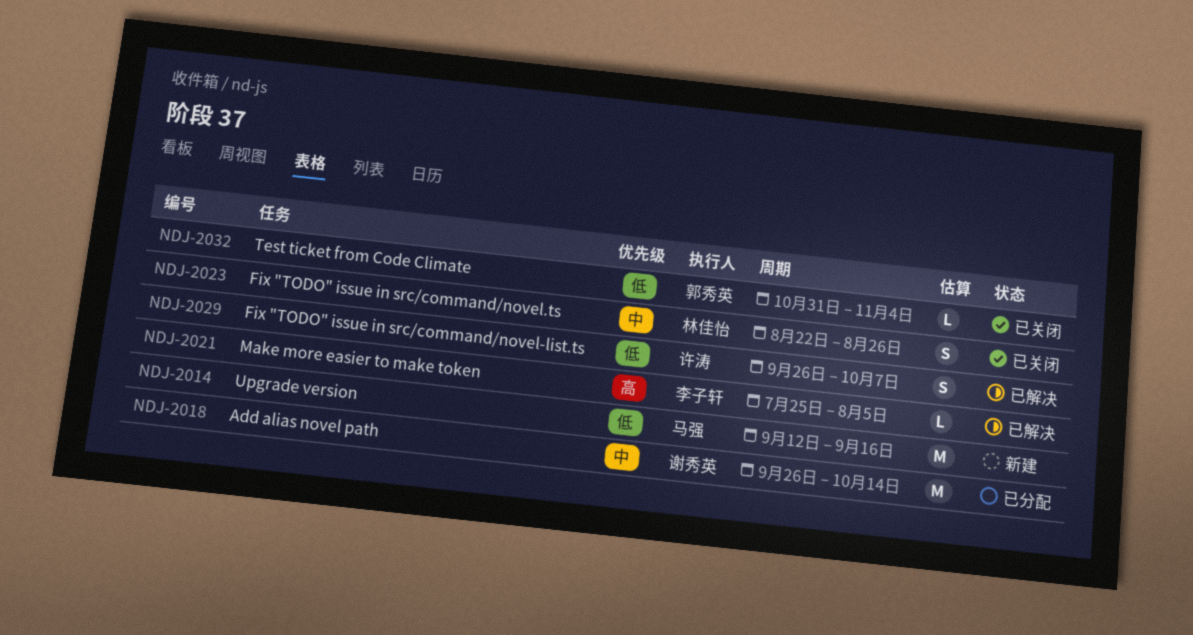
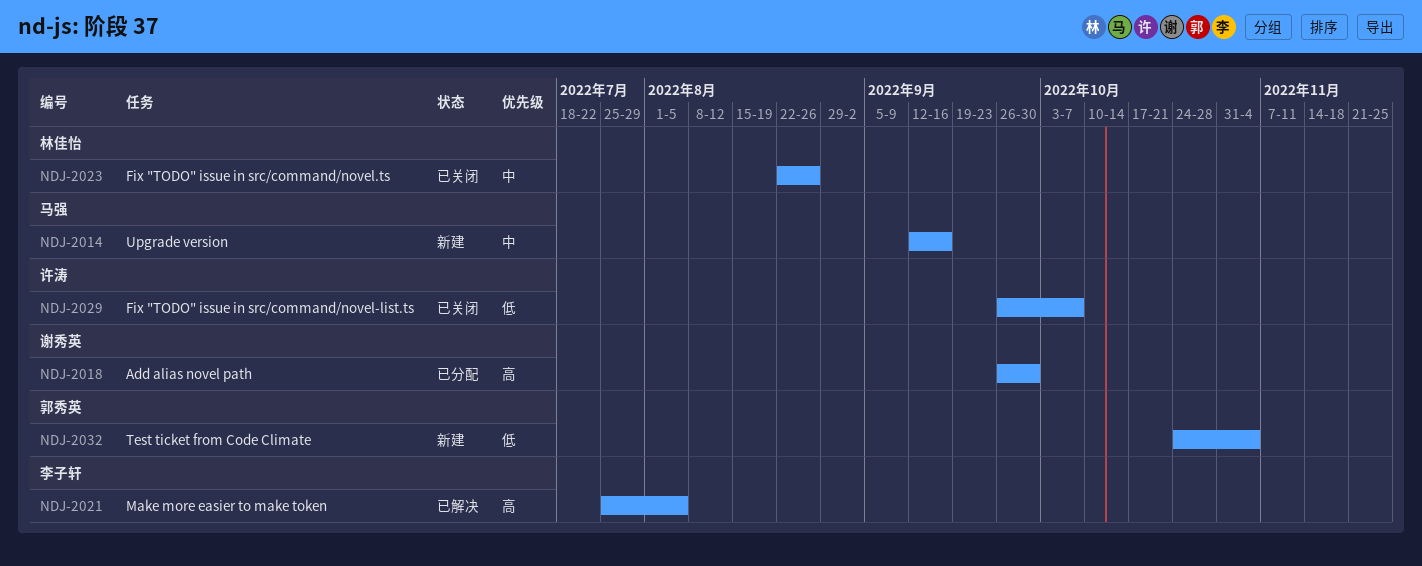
NDJ-2014, priority: 低 -> 中
NDJ-2018, priority: 中 -> 高
NDJ-2018, due: Oct 14 -> Sep 30
NDJ-2029, status: 已解决 -> 已关闭
NDJ-2032, status: 已关闭 -> 新建
NDJ-2032, start: Oct 31 -> Oct 24

